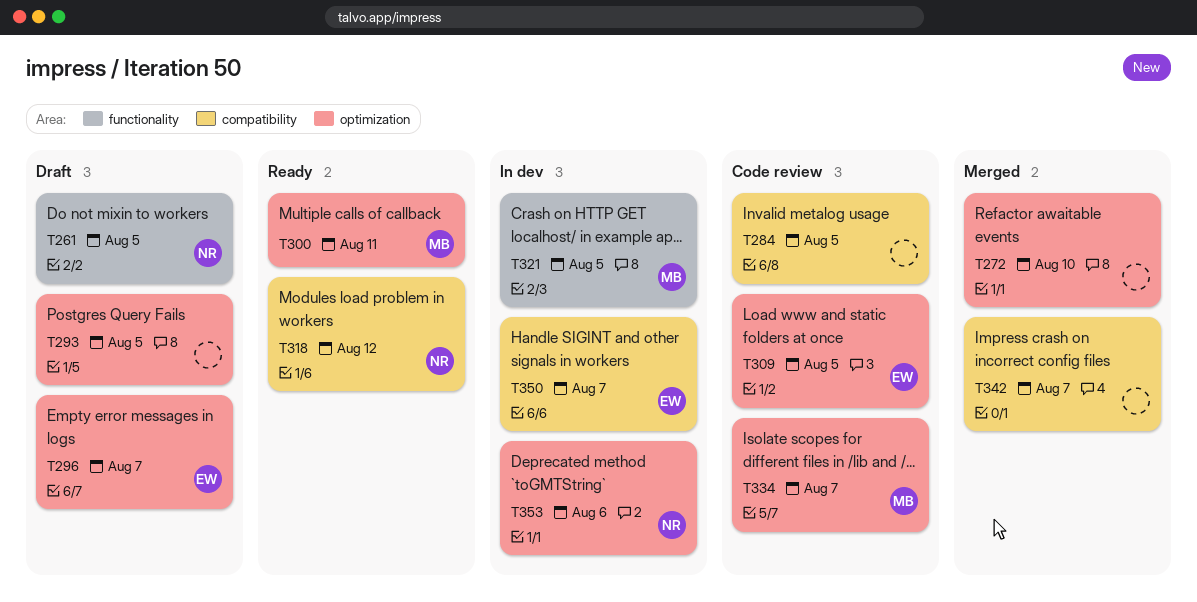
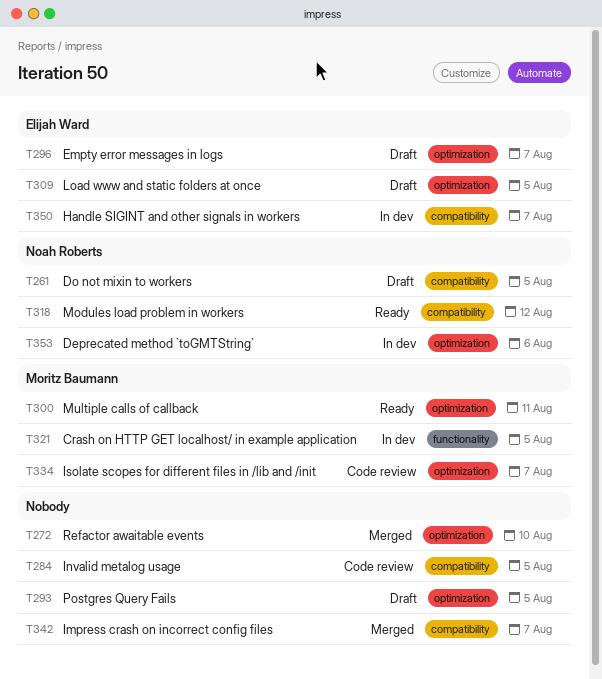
T261, label: functionality -> compatibility
T309, status: Code review -> Draft

